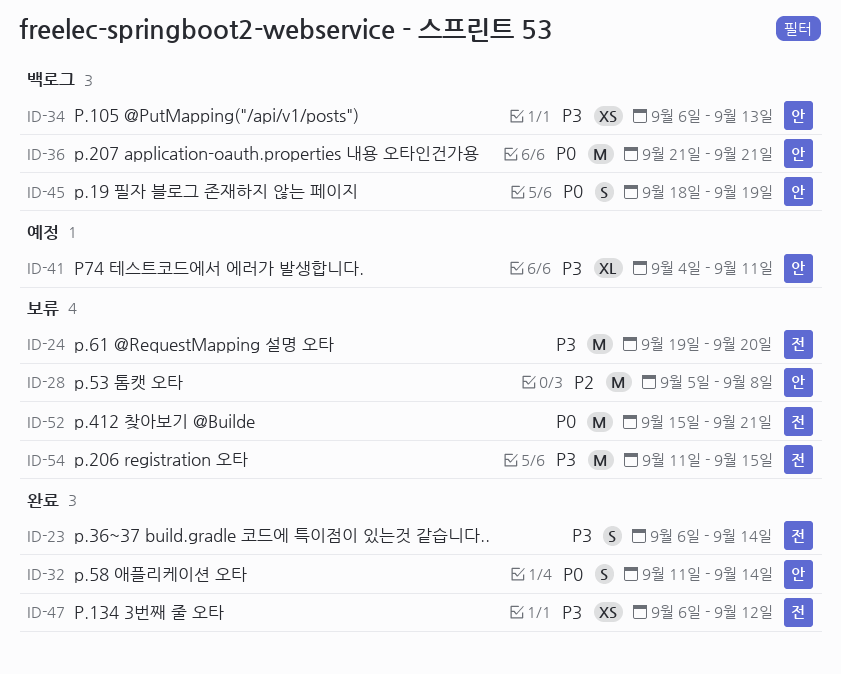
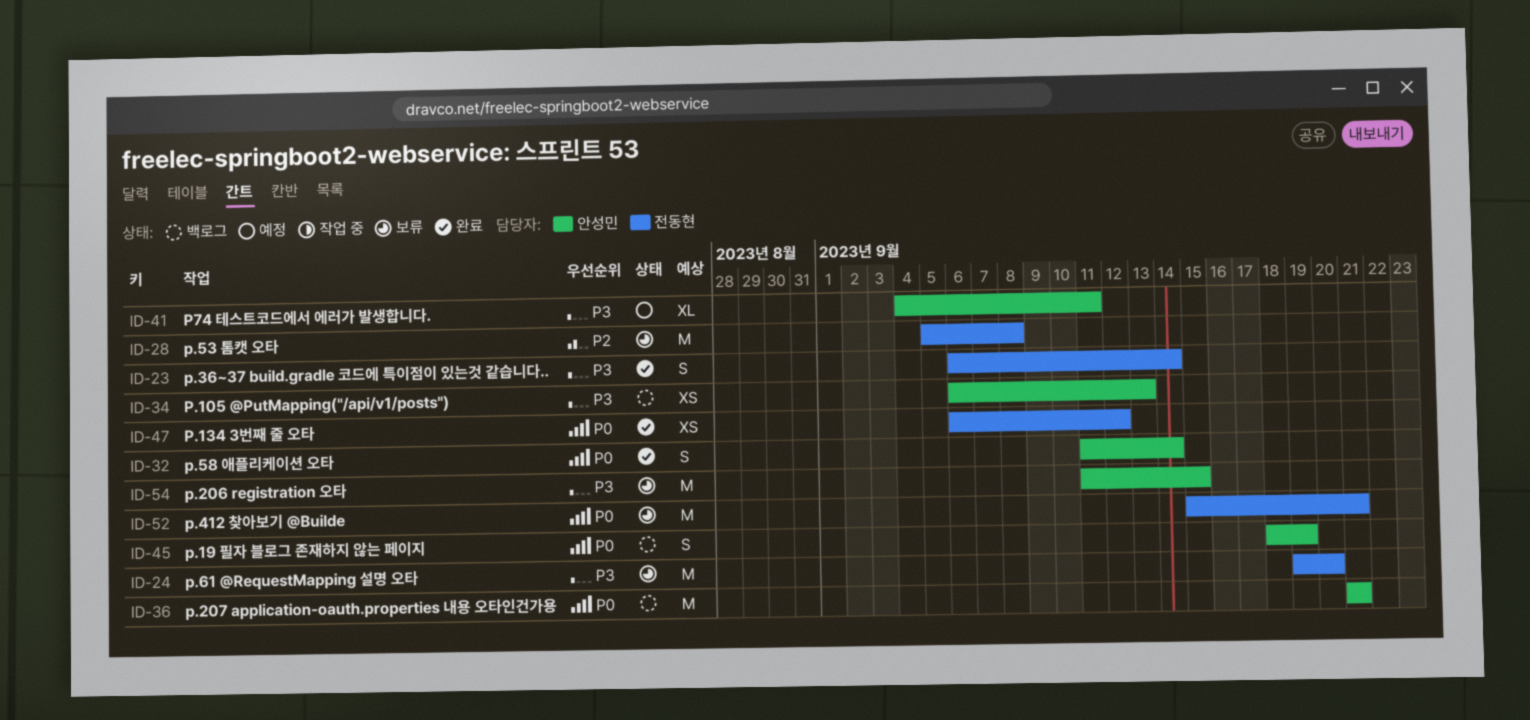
ID-28, owner: 안성민 -> 전동현
ID-47, priority: P3 -> P0
ID-54, owner: 전동현 -> 안성민

